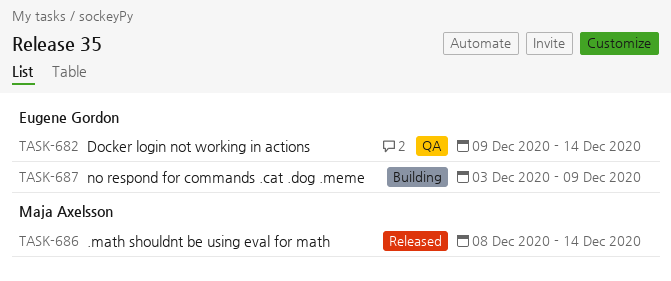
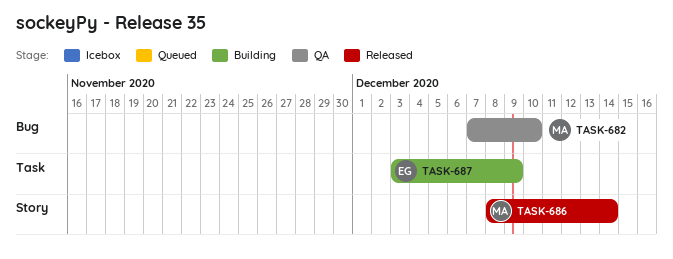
TASK-682, owner: Eugene Gordon -> Maja Axelsson
TASK-682, start: Dec 9 -> Dec 7
TASK-682, due: Dec 14 -> Dec 10

